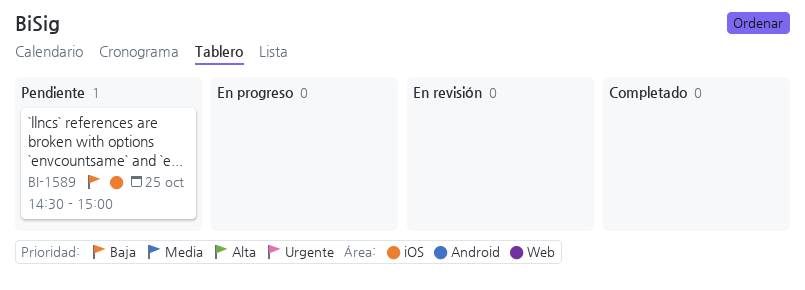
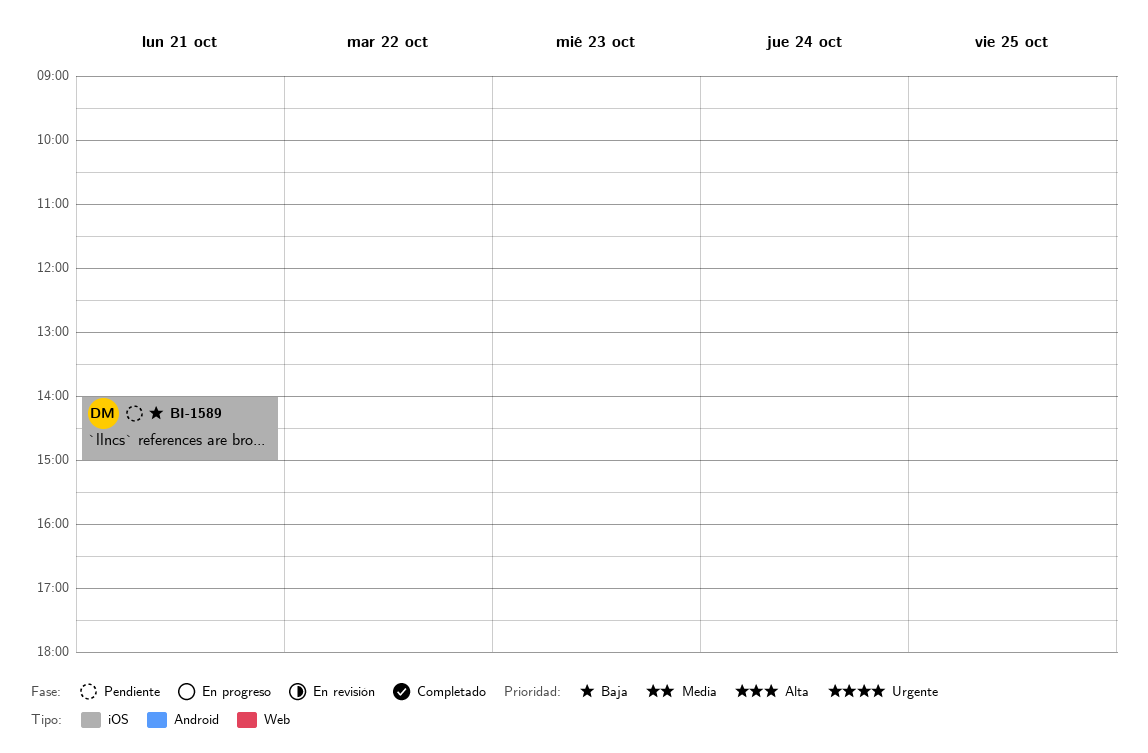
BI-1589, day: Oct 25 -> Oct 21
BI-1589, begins: 14:30 -> 14:00

